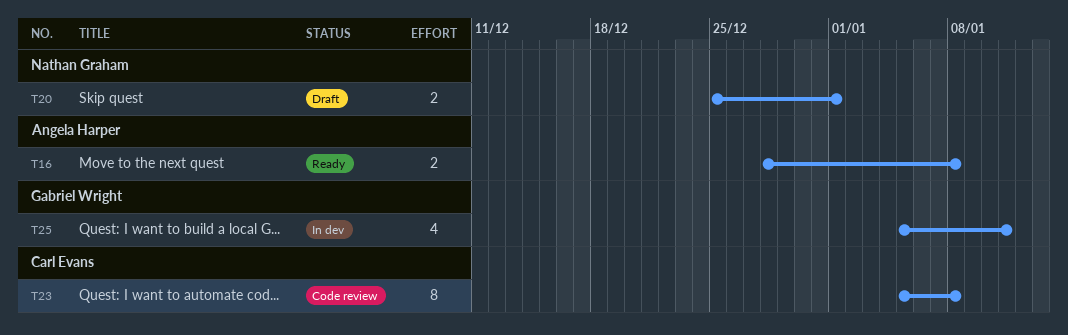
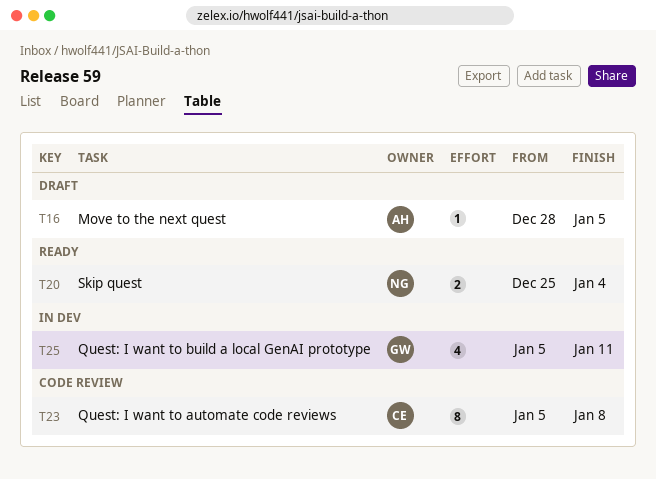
T16, status: Ready -> Draft
T16, estimate: 2 -> 1
T16, due: Jan 8 -> Jan 5
T20, status: Draft -> Ready
T20, due: Jan 1 -> Jan 4

